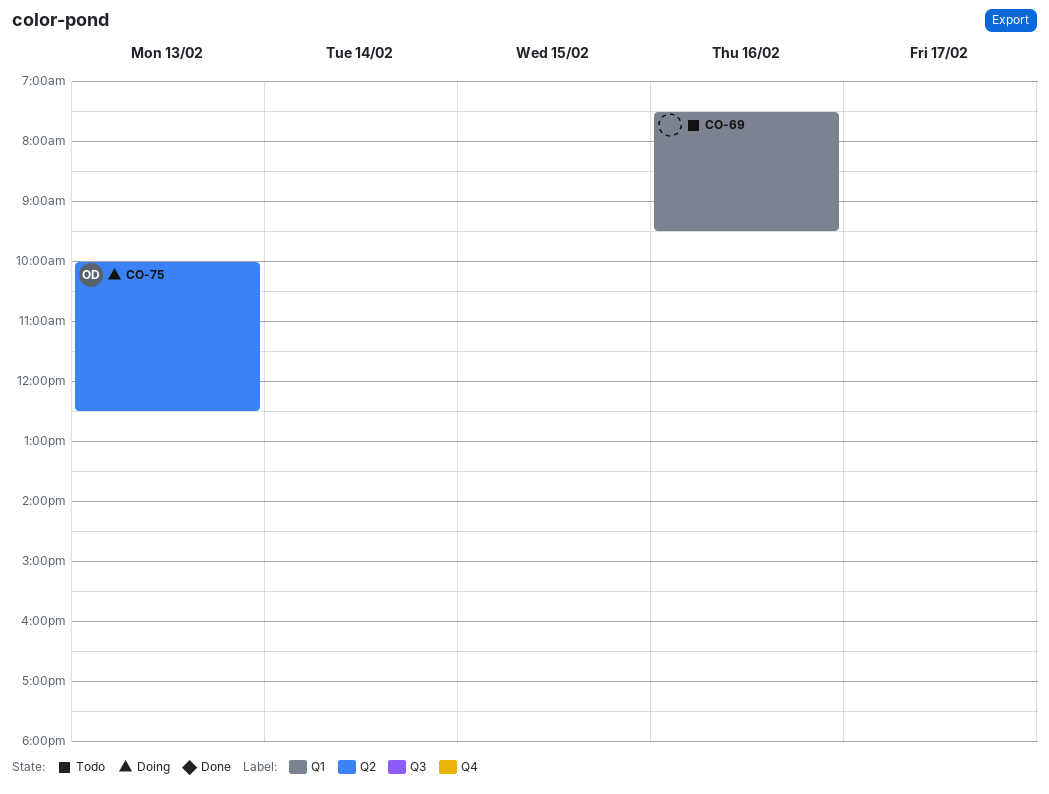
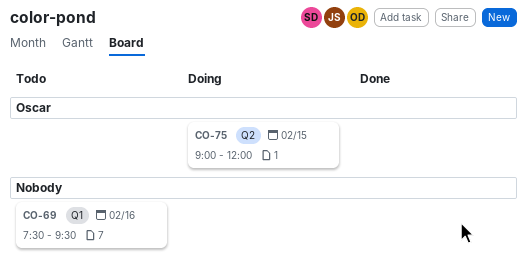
CO-75, day: Feb 13 -> Feb 15
CO-75, begins: 10:00 -> 09:00
CO-75, ends: 12:30 -> 12:00

